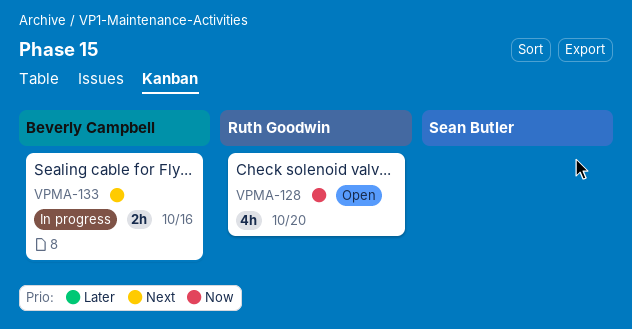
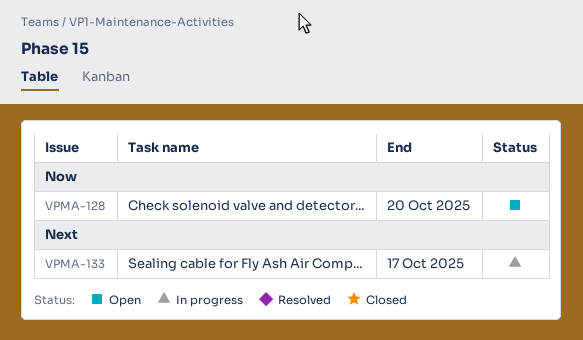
VPMA-133, due: Oct 16 -> Oct 17

